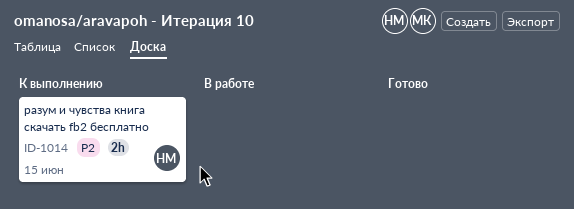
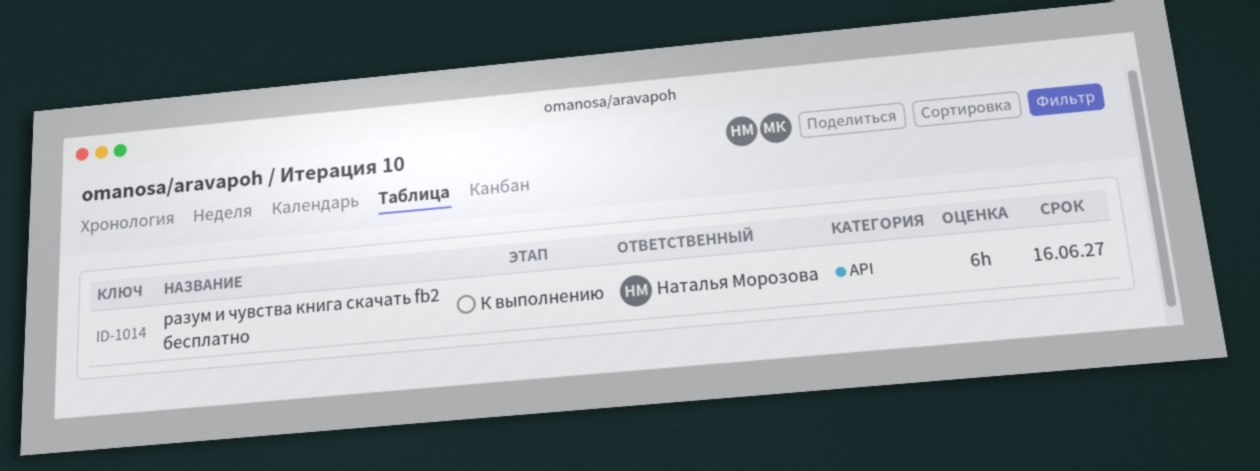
ID-1014, estimate: 2h -> 6h
ID-1014, due: Jun 15 -> Jun 16

